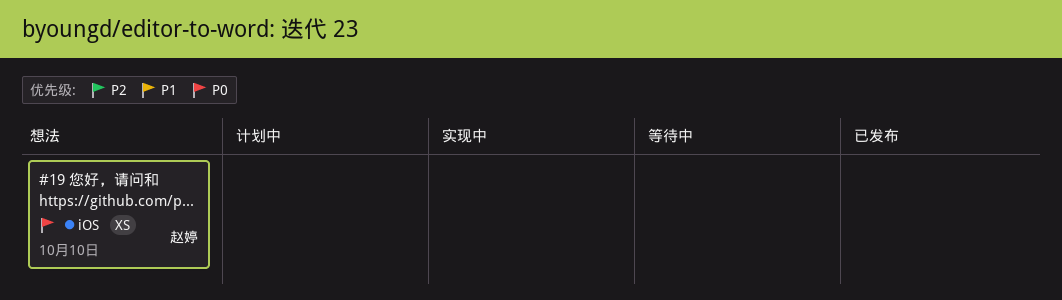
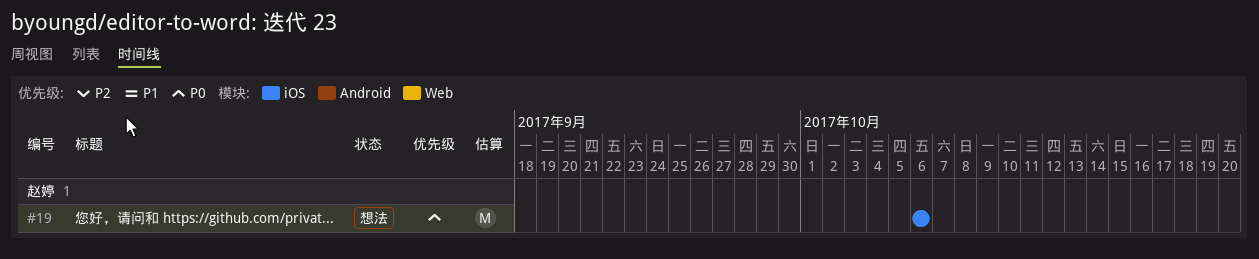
#19, estimate: XS -> M
#19, due: Oct 10 -> Oct 6

